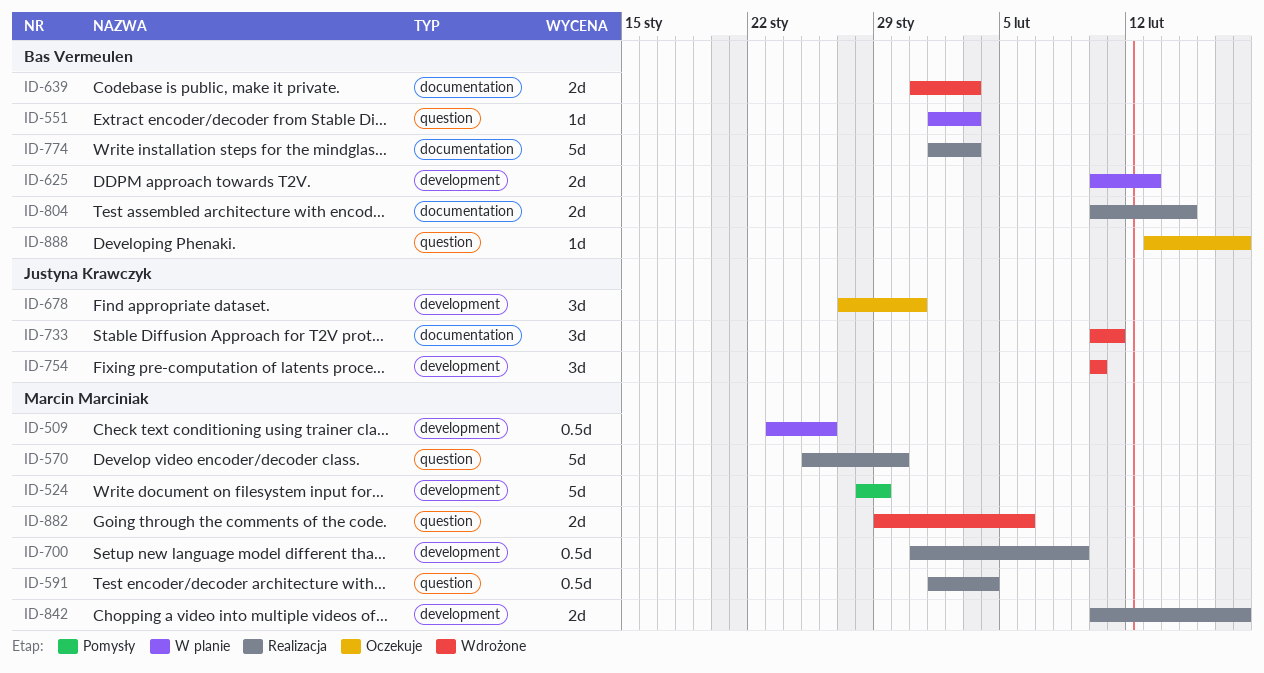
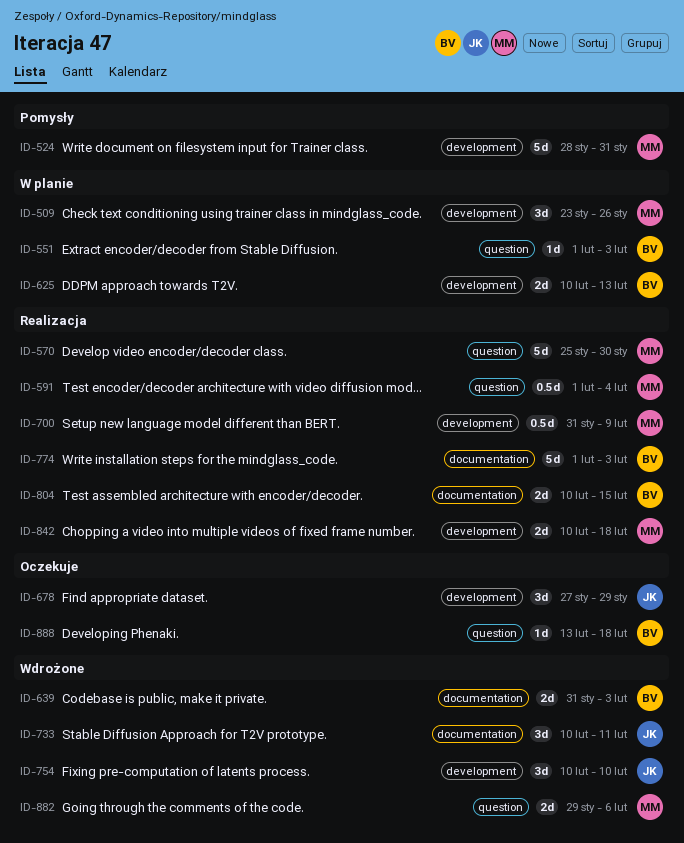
ID-509, estimate: 0.5d -> 3d
ID-524, due: Jan 29 -> Jan 31
ID-678, due: Jan 31 -> Jan 29

